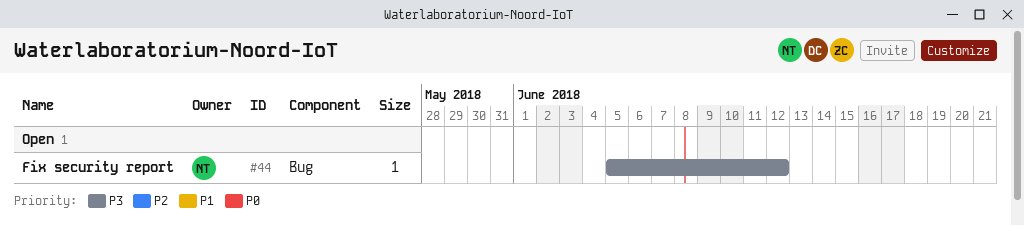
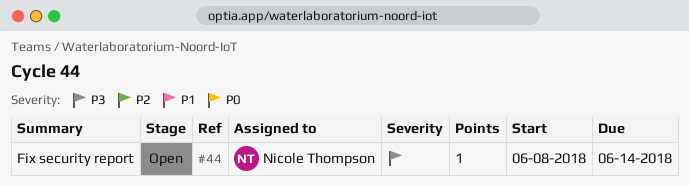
#44, start: Jun 5 -> Jun 8
#44, due: Jun 12 -> Jun 14

